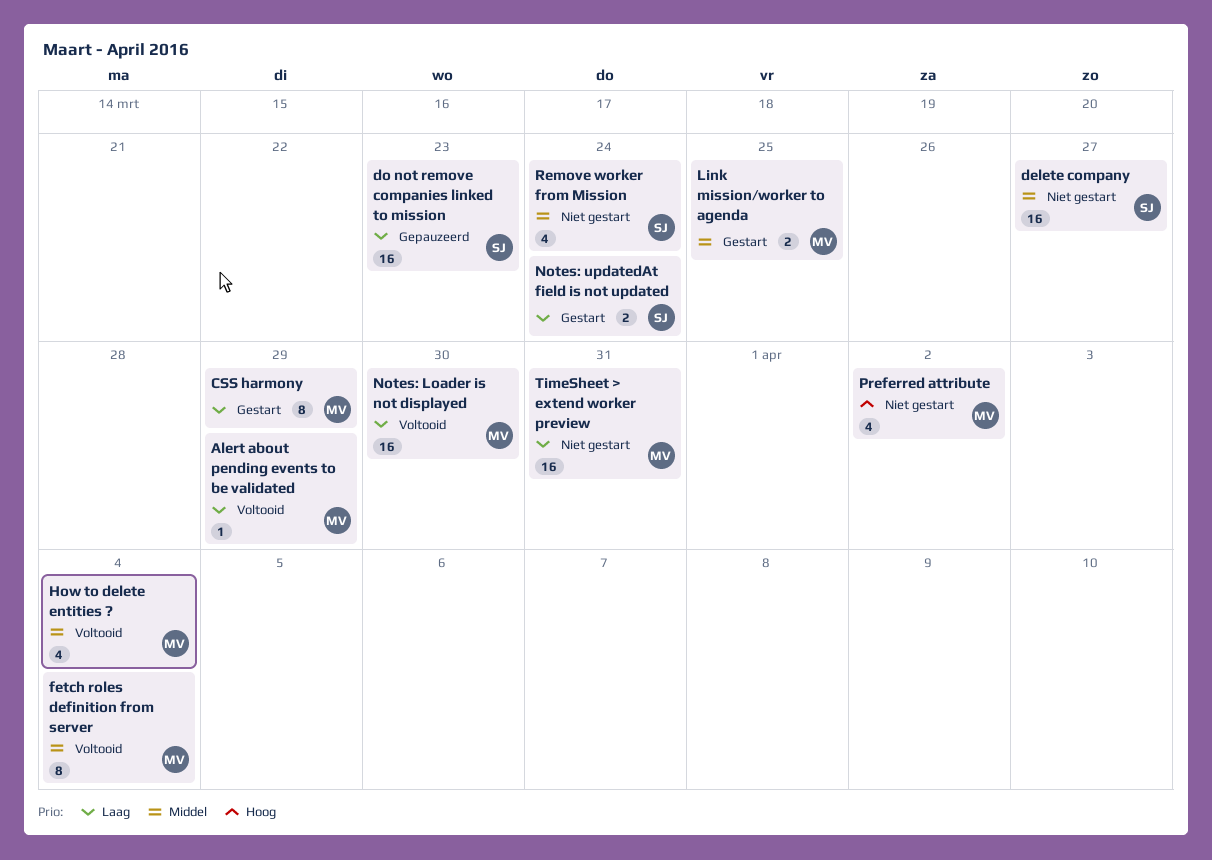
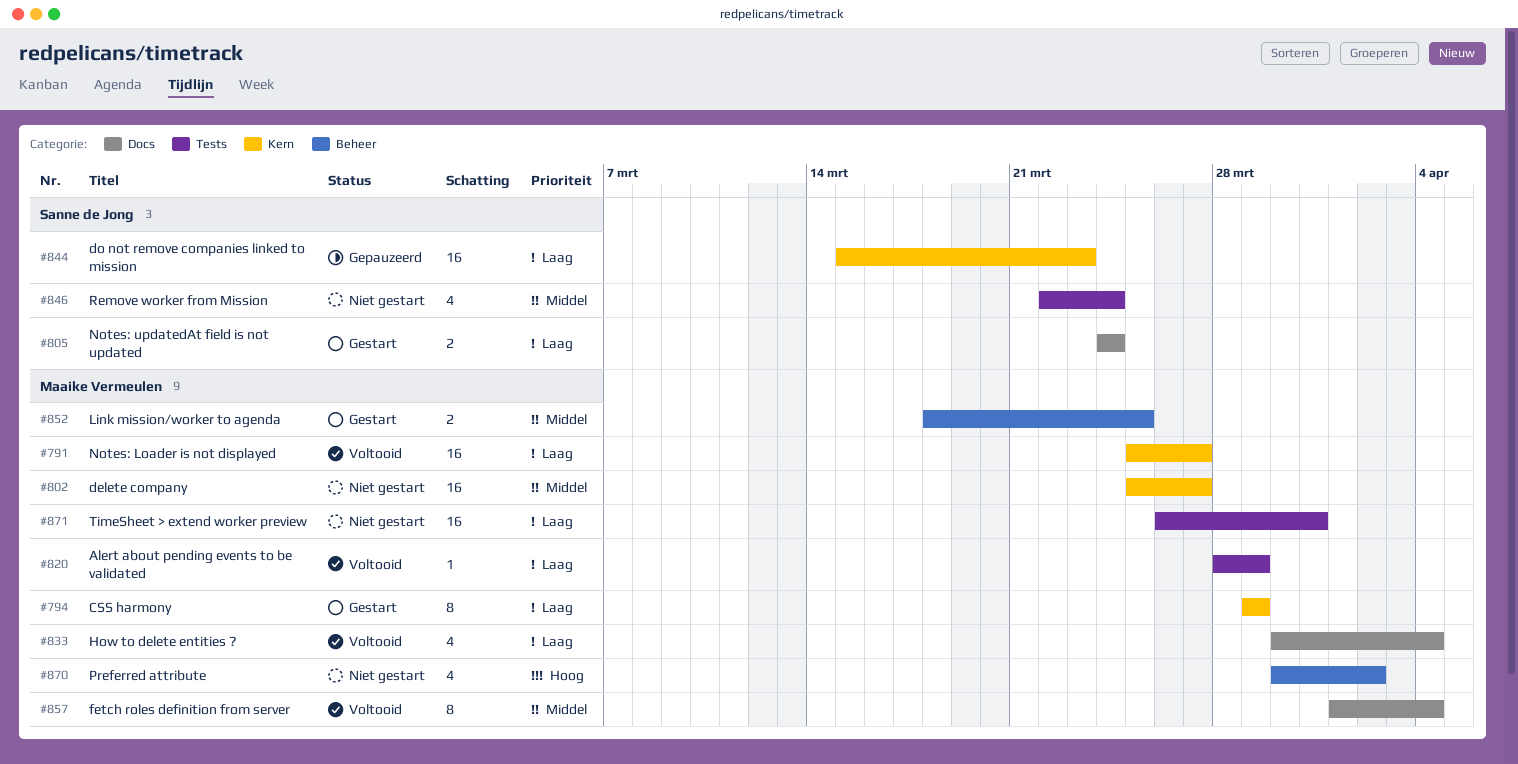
delete company, owner: Sanne de Jong -> Maaike Vermeulen
How to delete entities ?, priority: Middel -> Laag
Notes: Loader is not displayed, due: Mar 30 -> Mar 27

